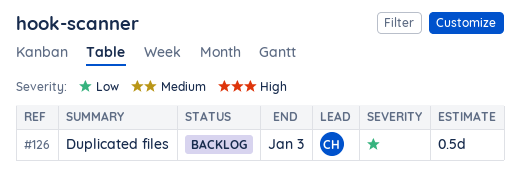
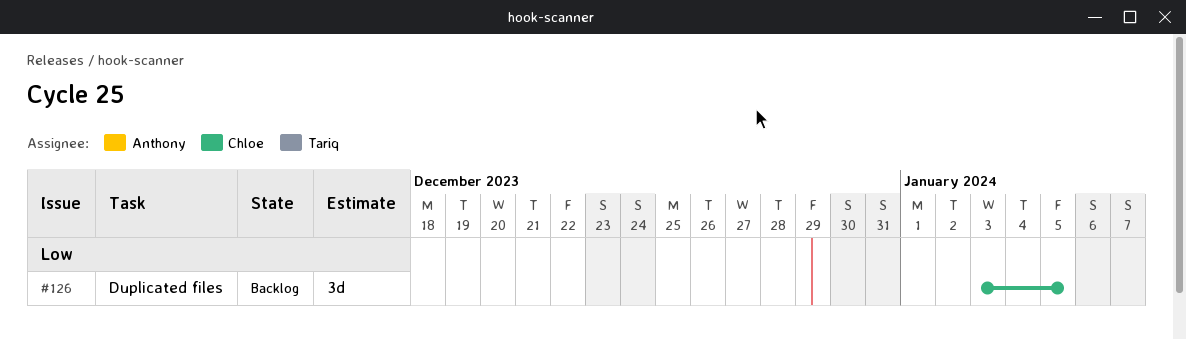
#126, estimate: 0.5d -> 3d
#126, due: Jan 3 -> Jan 5

